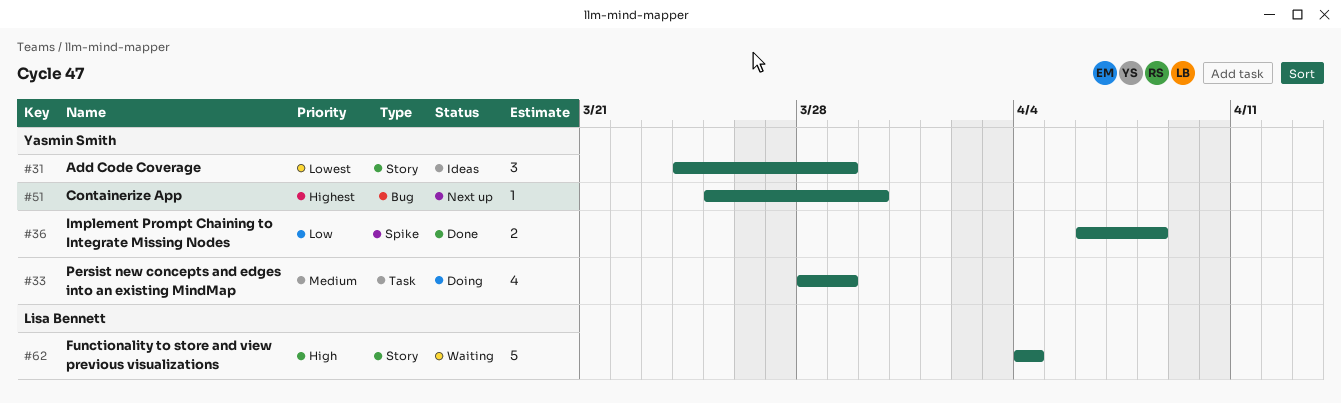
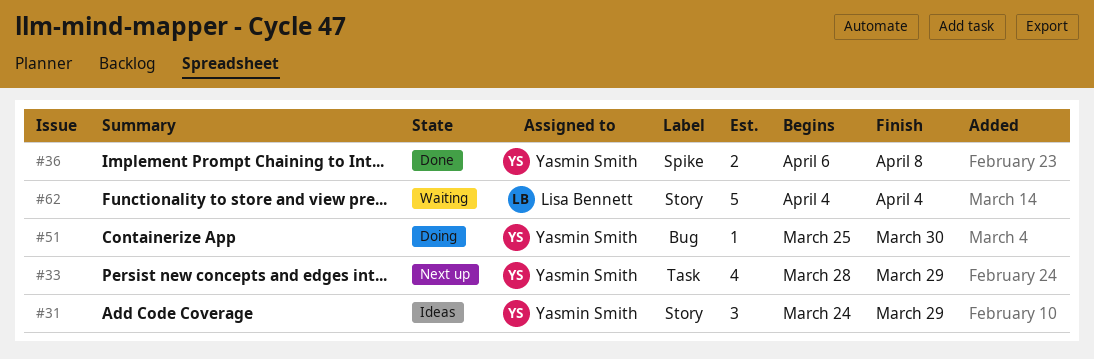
#33, status: Doing -> Next up
#51, status: Next up -> Doing

